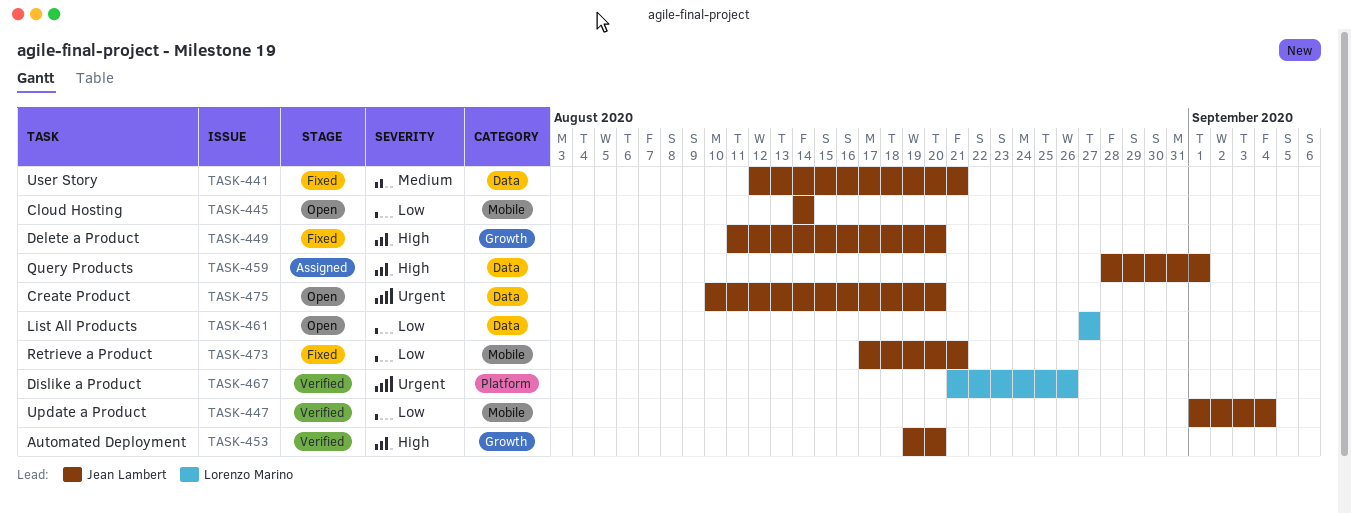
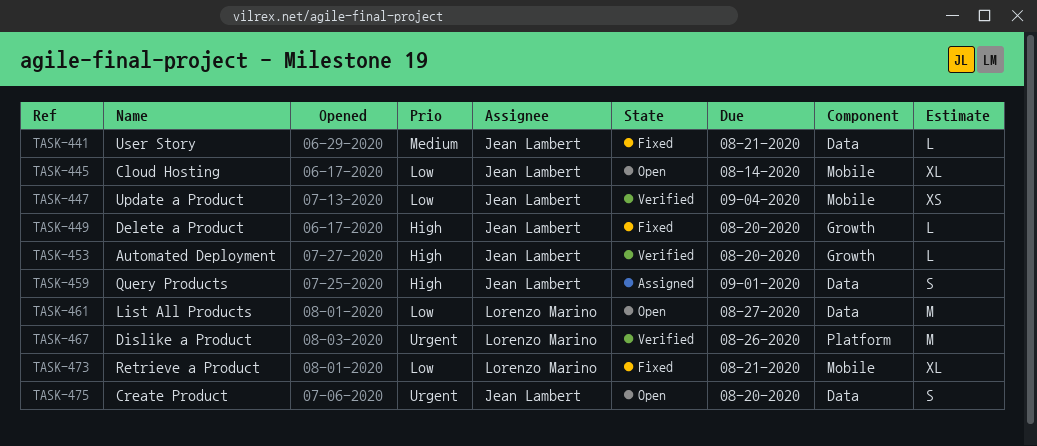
TASK-473, owner: Jean Lambert -> Lorenzo Marino

